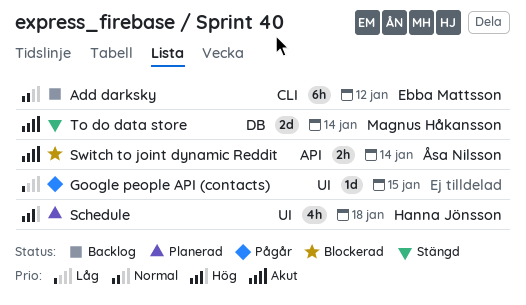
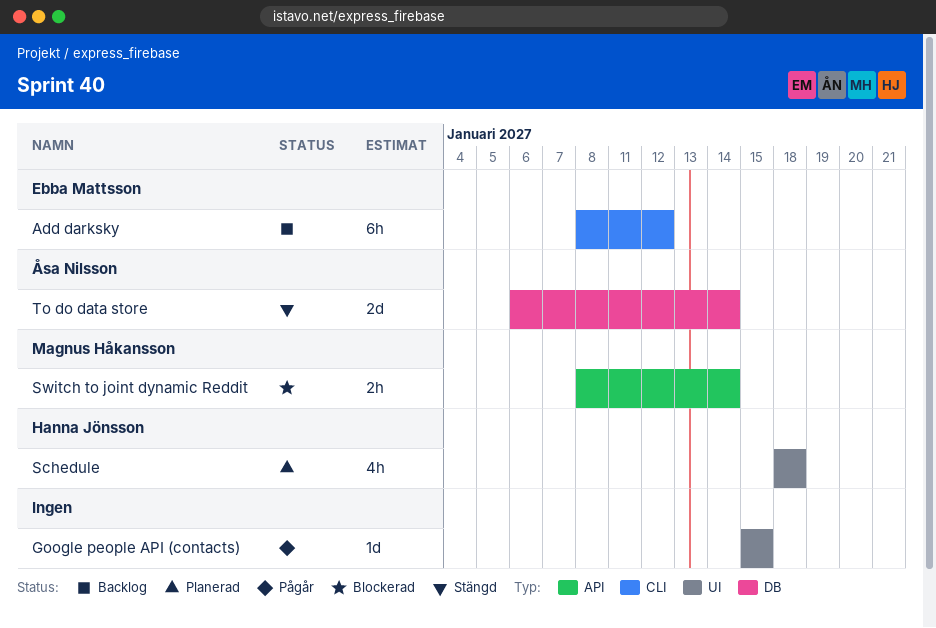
Switch to joint dynamic Reddit, owner: Åsa Nilsson -> Magnus Håkansson
To do data store, owner: Magnus Håkansson -> Åsa Nilsson

